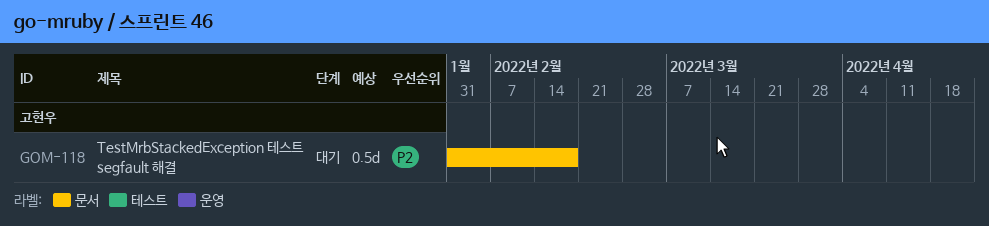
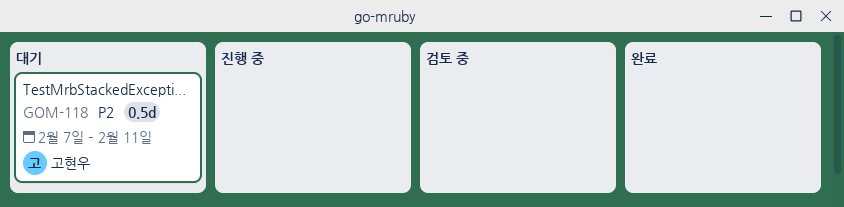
GOM-118, start: Jan 31 -> Feb 7
GOM-118, due: Feb 18 -> Feb 11

